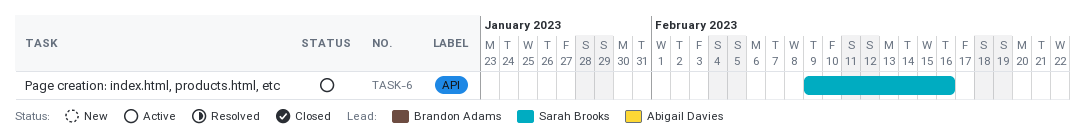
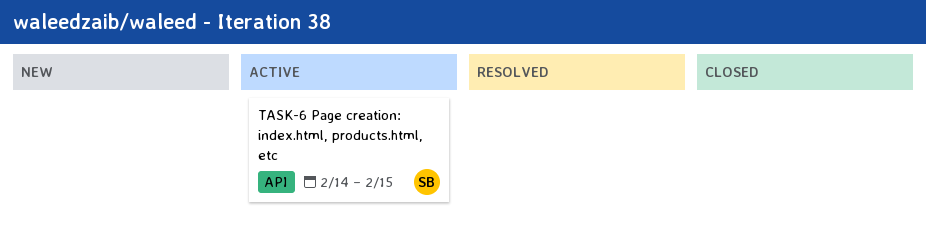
TASK-6, start: Feb 9 -> Feb 14
TASK-6, due: Feb 16 -> Feb 15

